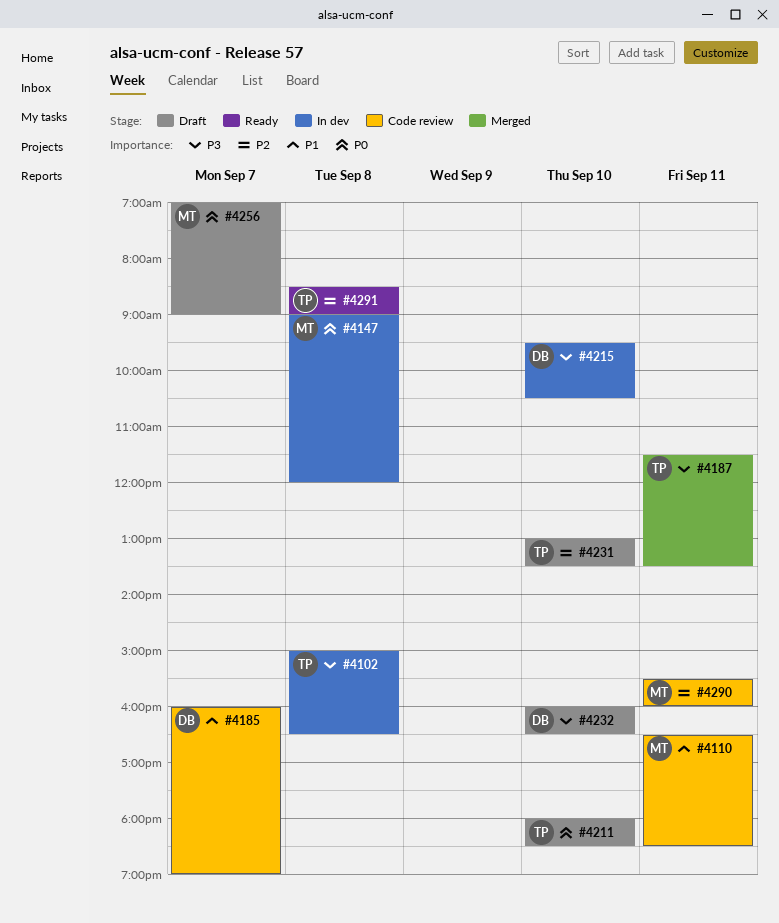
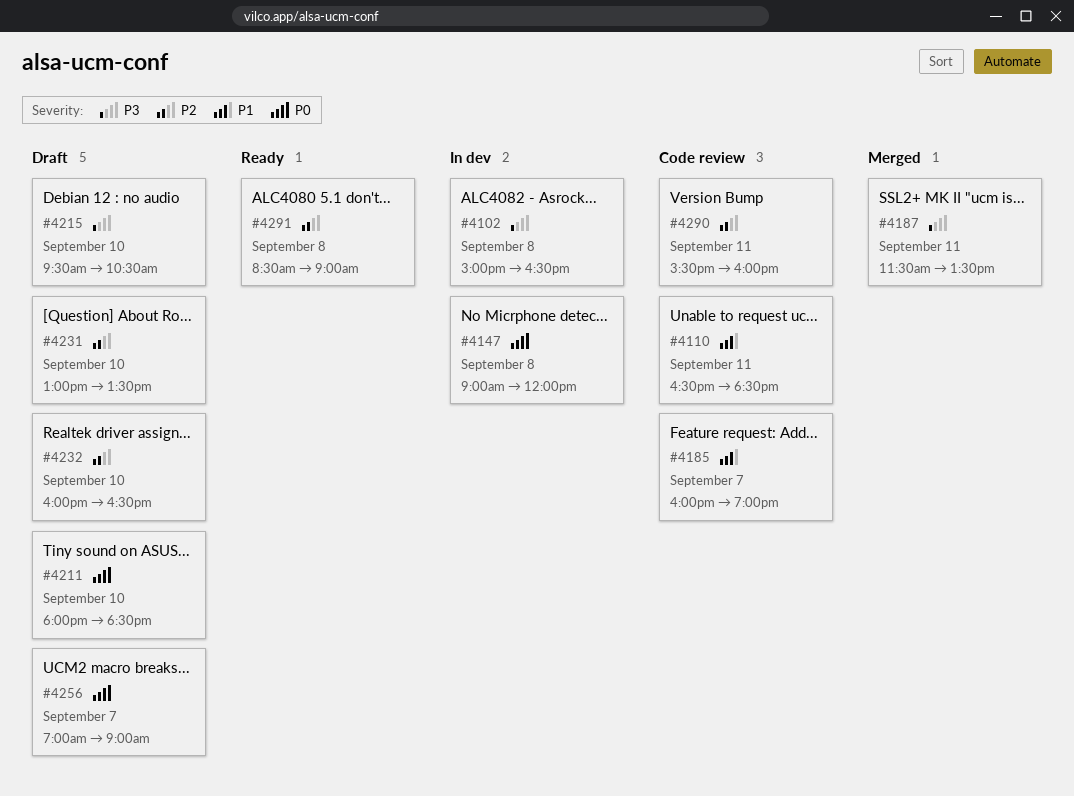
#4215, status: In dev -> Draft
#4232, priority: P3 -> P2

